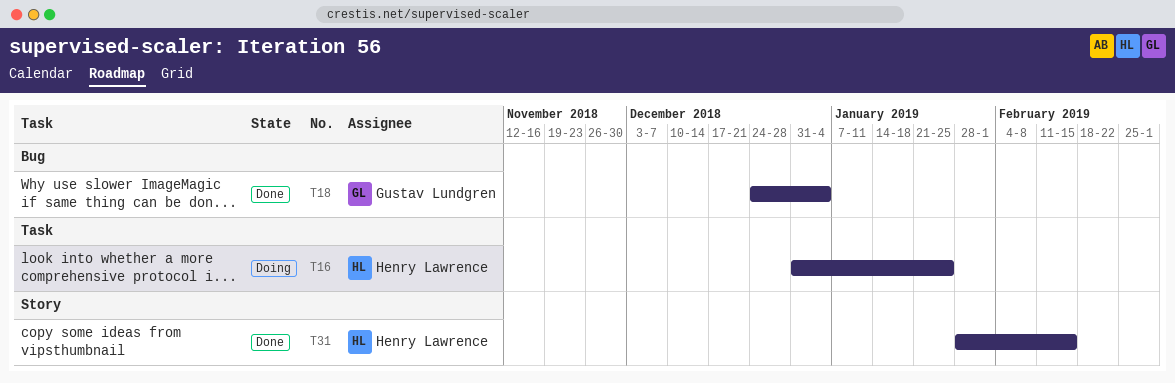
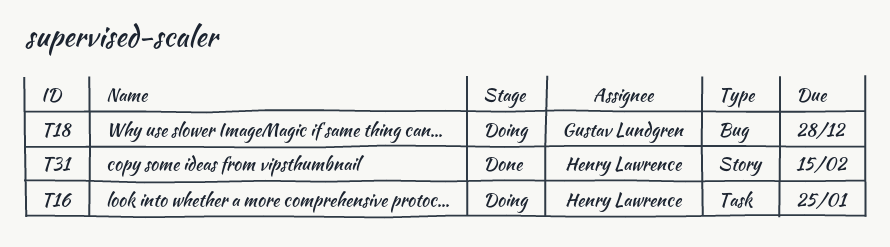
T18, status: Done -> Doing
T18, due: Jan 4 -> Dec 28

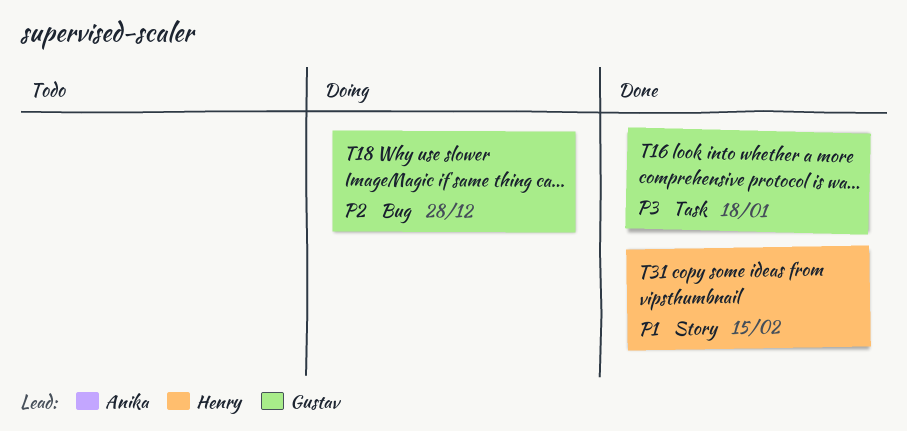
T16, status: Doing -> Done
T16, owner: Henry Lawrence -> Gustav Lundgren
T16, due: Jan 25 -> Jan 18

